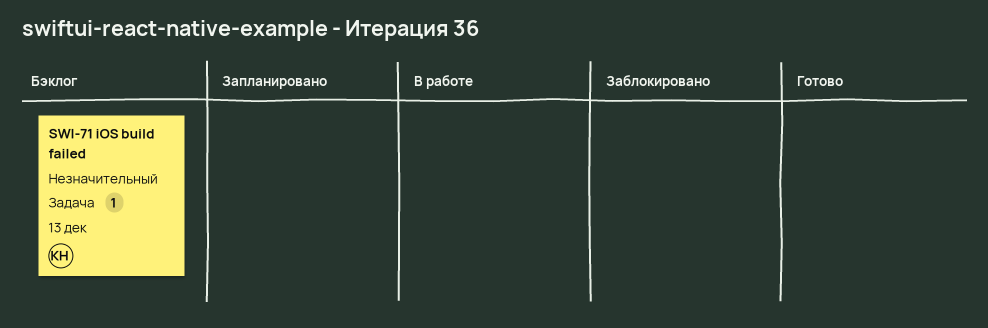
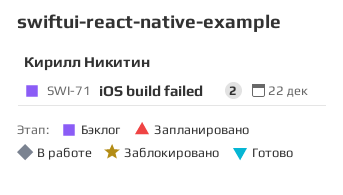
SWI-71, estimate: 1 -> 2
SWI-71, due: Dec 13 -> Dec 22

